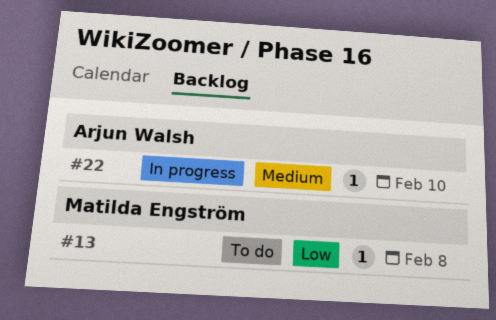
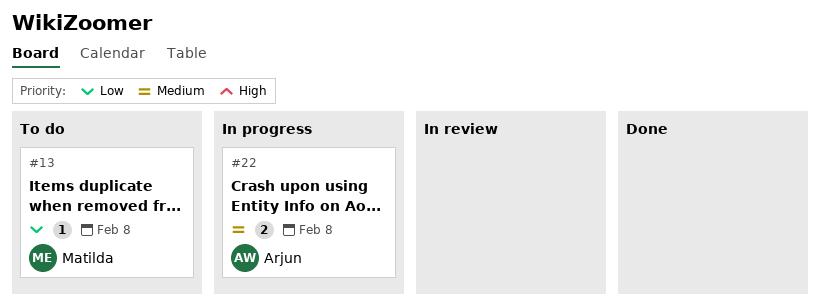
#22, estimate: 1 -> 2
#22, due: Feb 10 -> Feb 8

